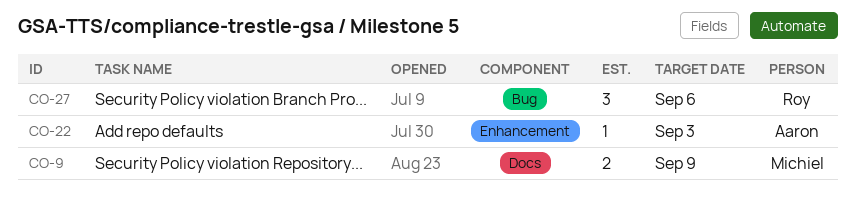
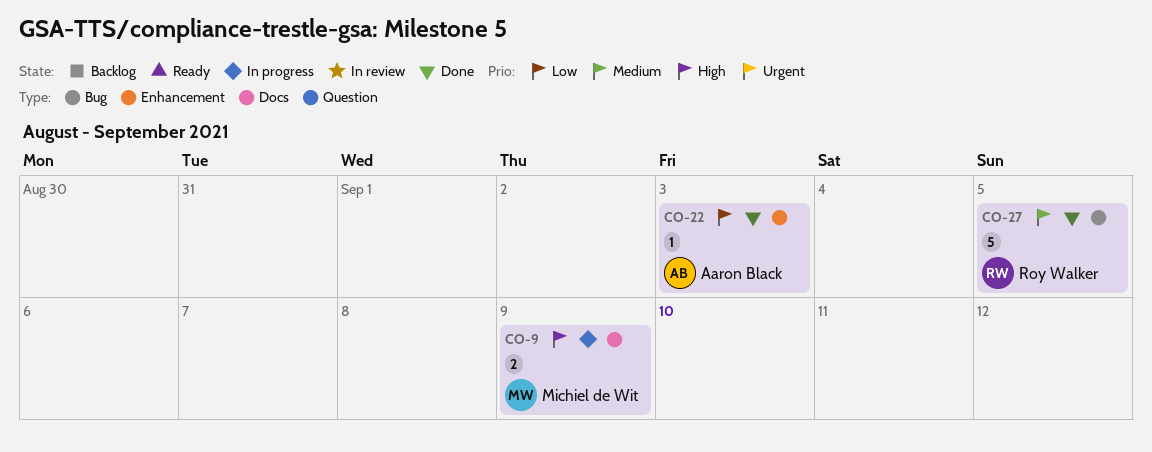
CO-27, estimate: 3 -> 5
CO-27, due: Sep 6 -> Sep 5

